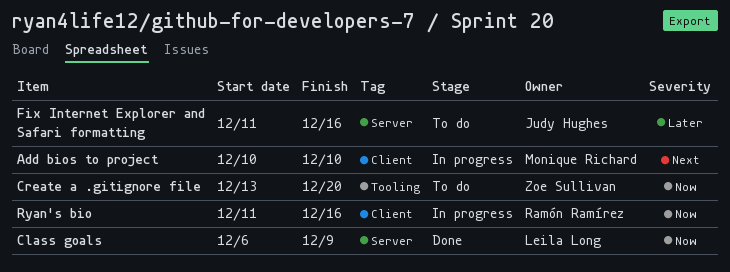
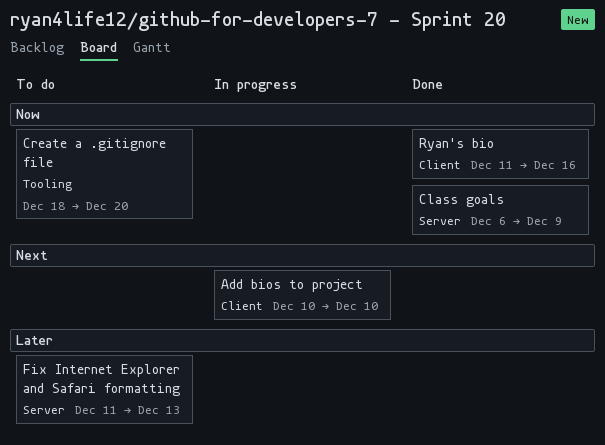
Create a .gitignore file, start: Dec 13 -> Dec 18
Fix Internet Explorer and Safari formatting, due: Dec 16 -> Dec 13
Ryan's bio, status: In progress -> Done

